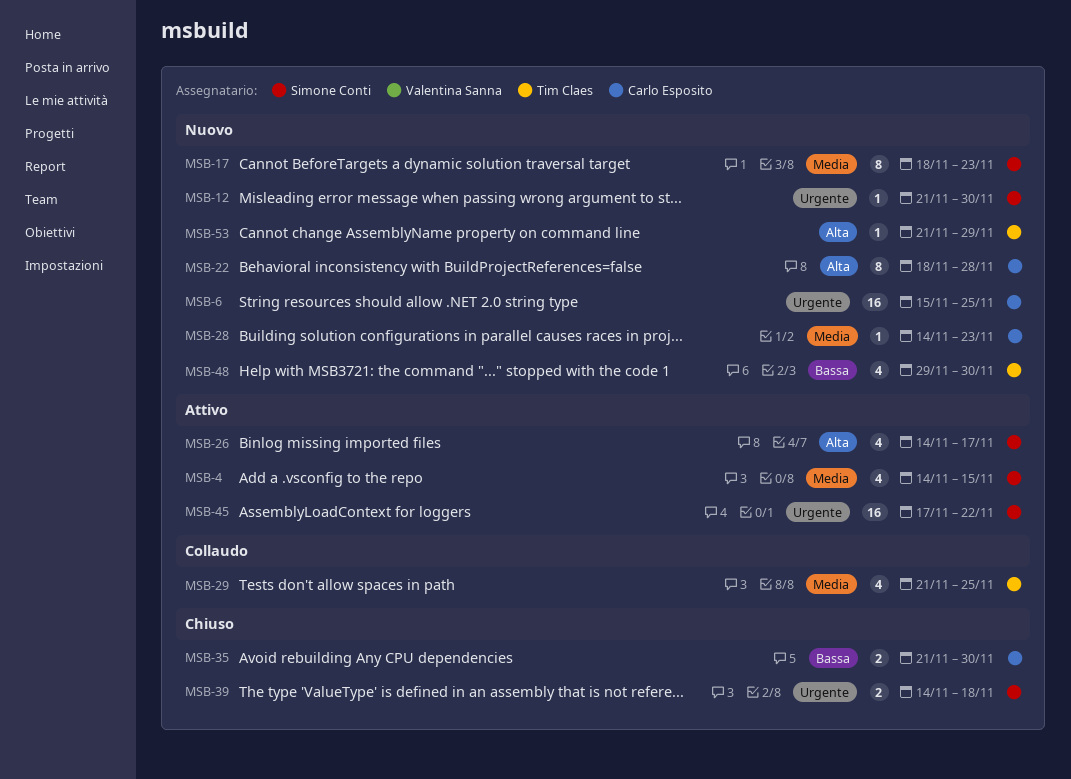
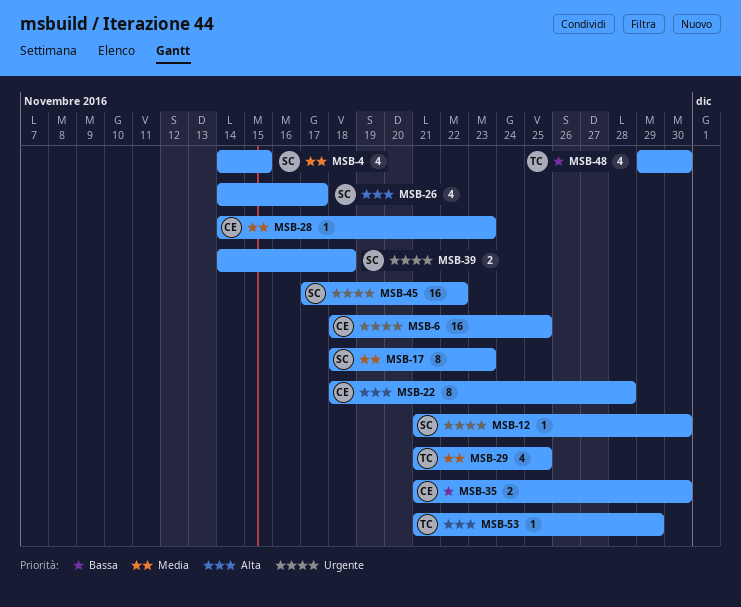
MSB-6, start: Nov 15 -> Nov 18

